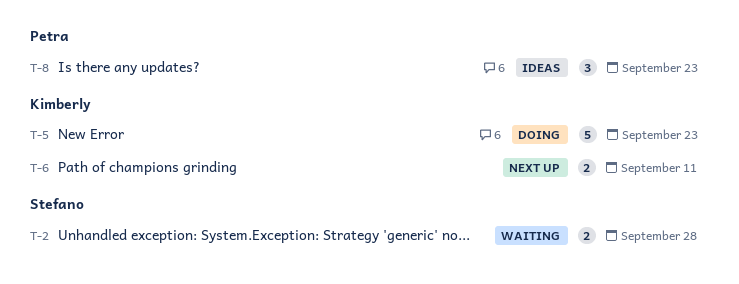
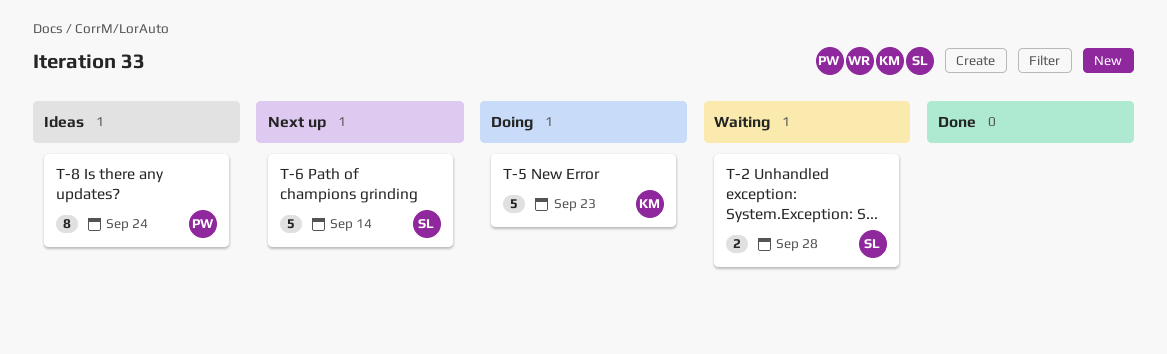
T-6, owner: Kimberly -> Stefano
T-6, estimate: 2 -> 5
T-6, due: Sep 11 -> Sep 14
T-8, estimate: 3 -> 8
T-8, due: Sep 23 -> Sep 24

